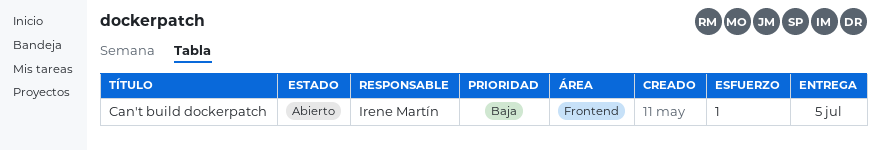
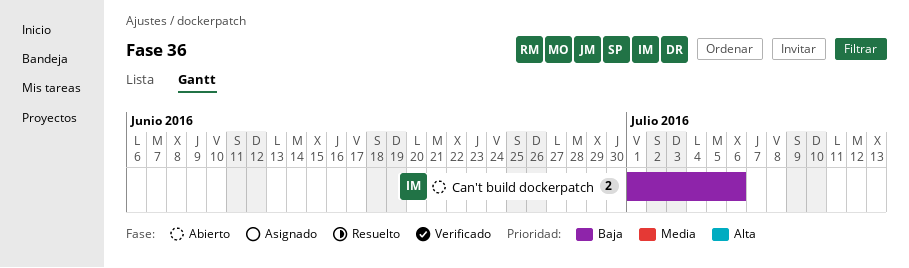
Can't build dockerpatch, estimate: 1 -> 2
Can't build dockerpatch, due: Jul 5 -> Jul 6

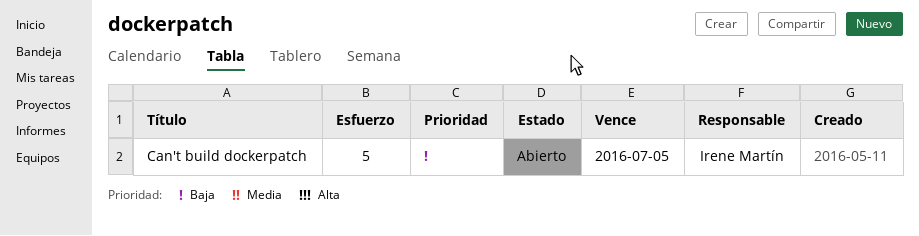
Can't build dockerpatch, estimate: 2 -> 5
Can't build dockerpatch, due: Jul 6 -> Jul 5

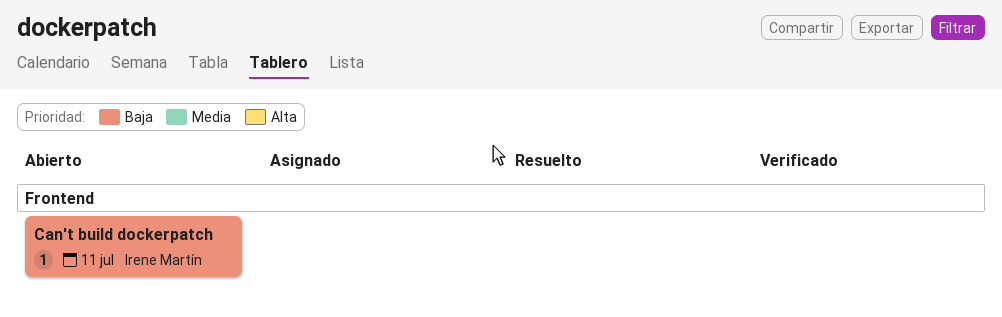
Can't build dockerpatch, estimate: 5 -> 1
Can't build dockerpatch, due: Jul 5 -> Jul 11

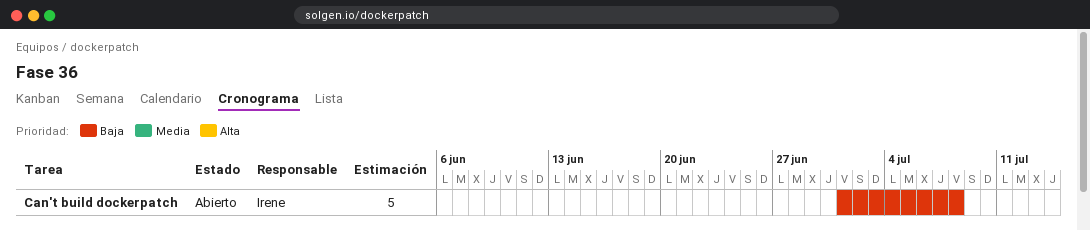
Can't build dockerpatch, estimate: 1 -> 5
Can't build dockerpatch, due: Jul 11 -> Jul 8

